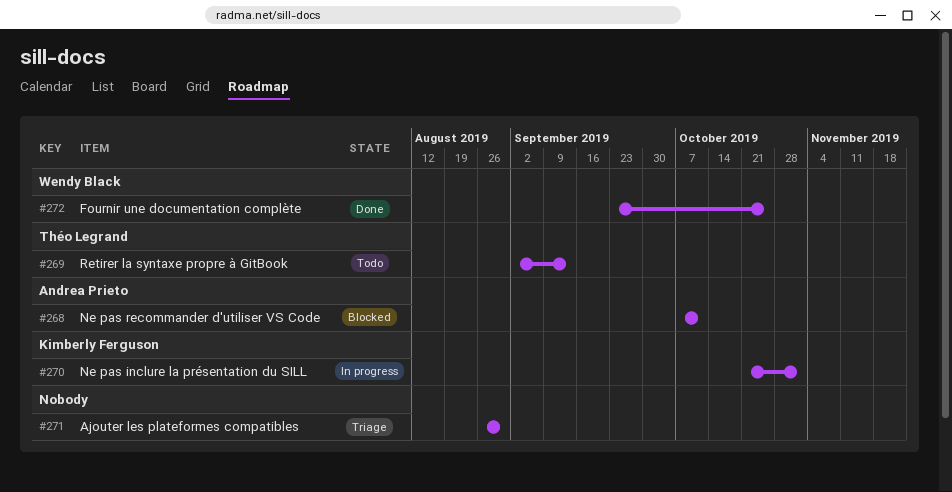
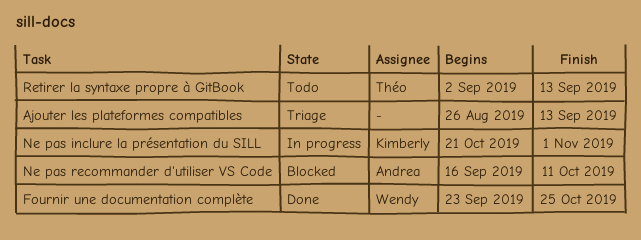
Ajouter les plateformes compatibles, due: Aug 30 -> Sep 13
Ne pas recommander d'utiliser VS Code, start: Oct 7 -> Sep 16

